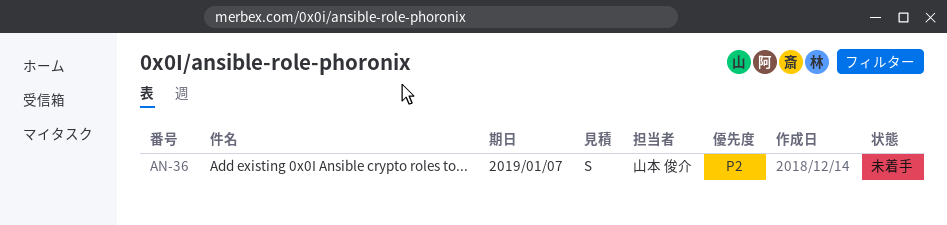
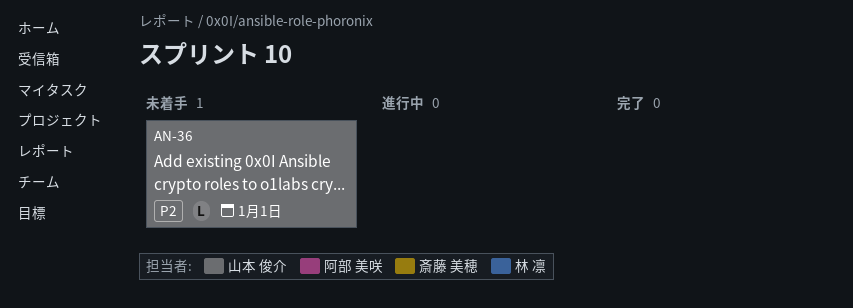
AN-36, estimate: S -> L
AN-36, due: Jan 7 -> Jan 1

